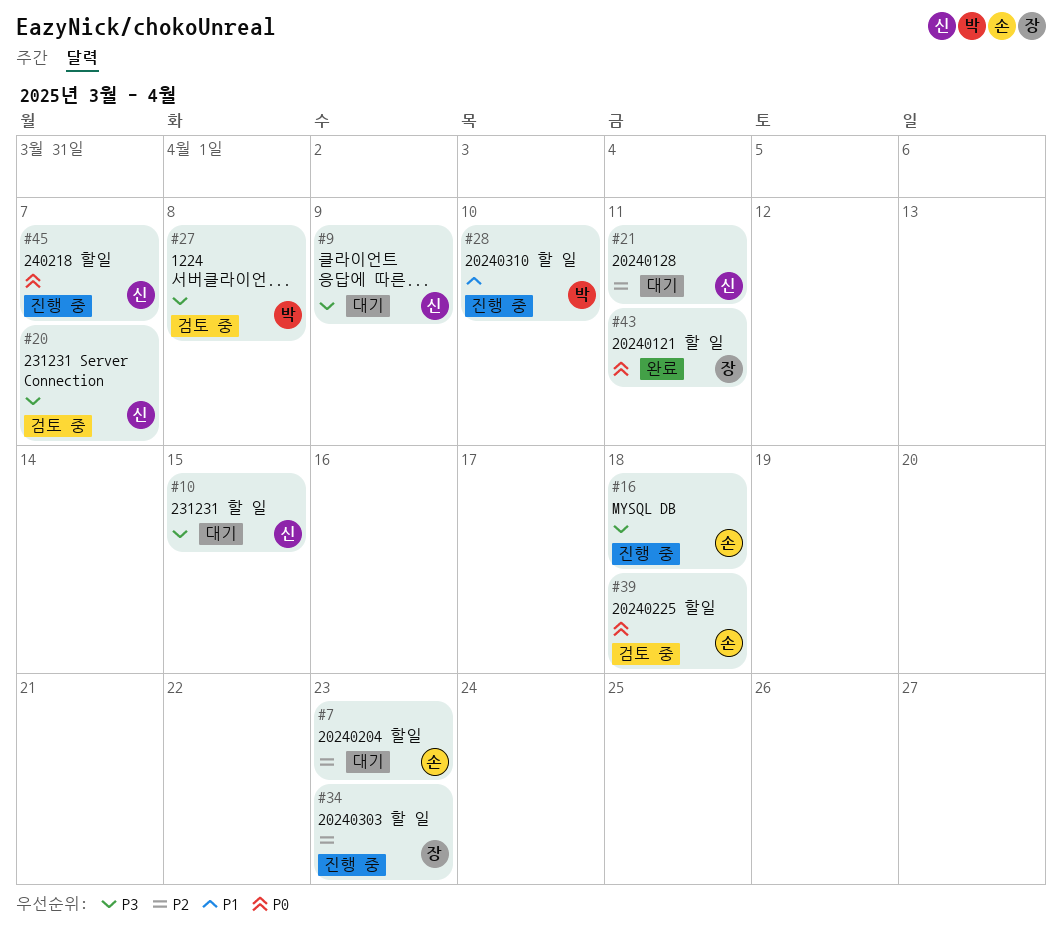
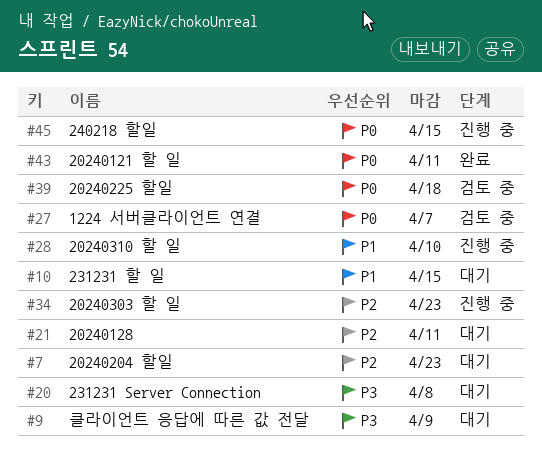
#10, priority: P3 -> P1
#16: present -> none
#20, status: 검토 중 -> 대기
#20, due: Apr 7 -> Apr 8
#27, priority: P3 -> P0
#27, due: Apr 8 -> Apr 7
#45, due: Apr 7 -> Apr 15

